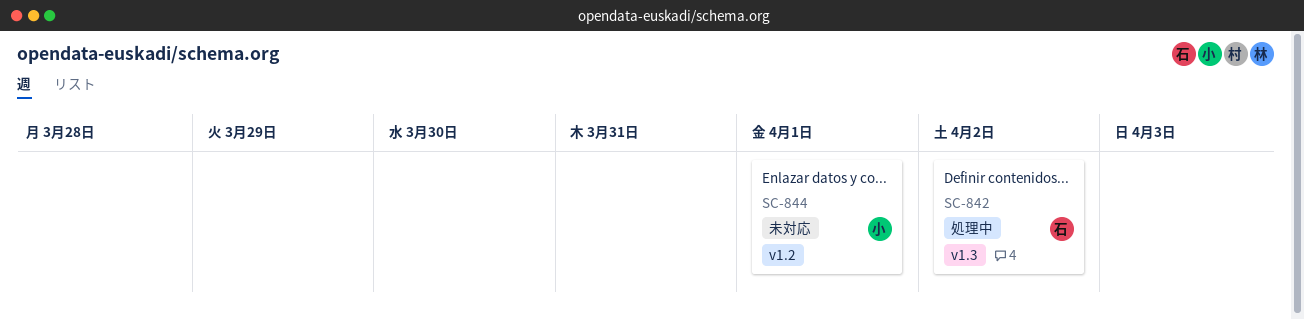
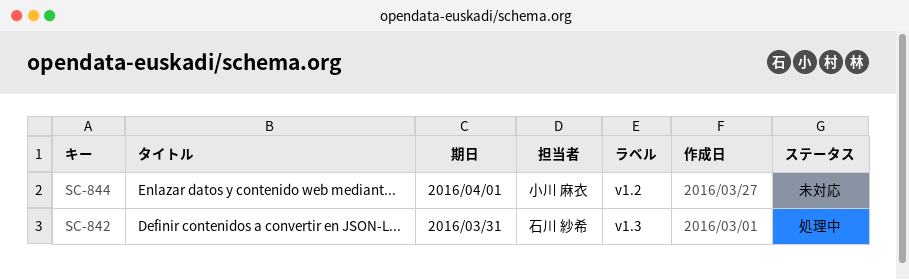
SC-842, due: Apr 2 -> Mar 31

